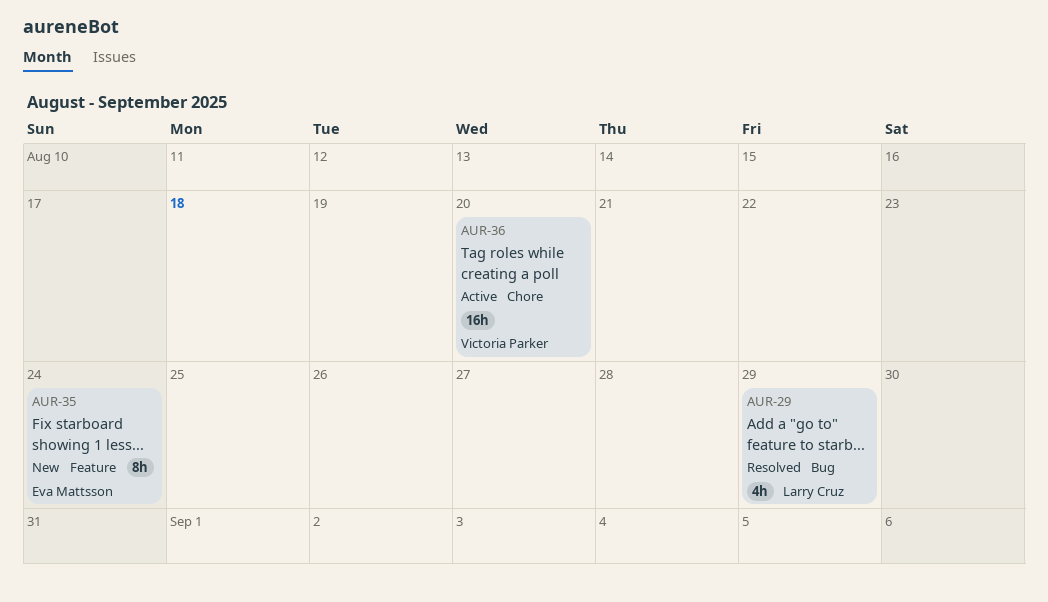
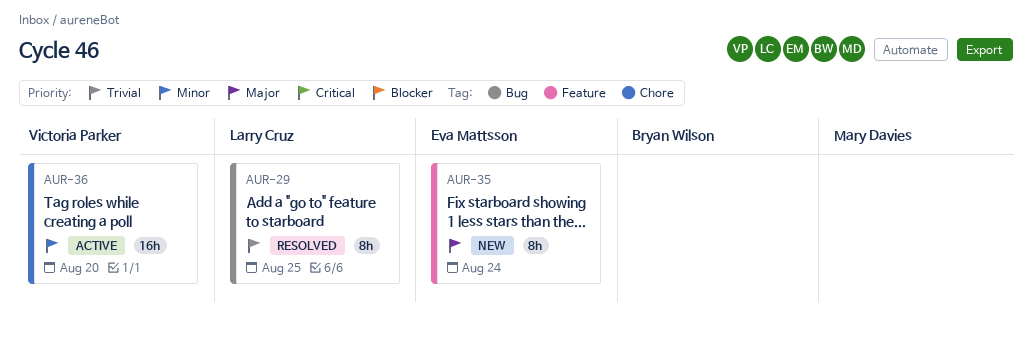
AUR-29, estimate: 4h -> 8h
AUR-29, due: Aug 29 -> Aug 25

